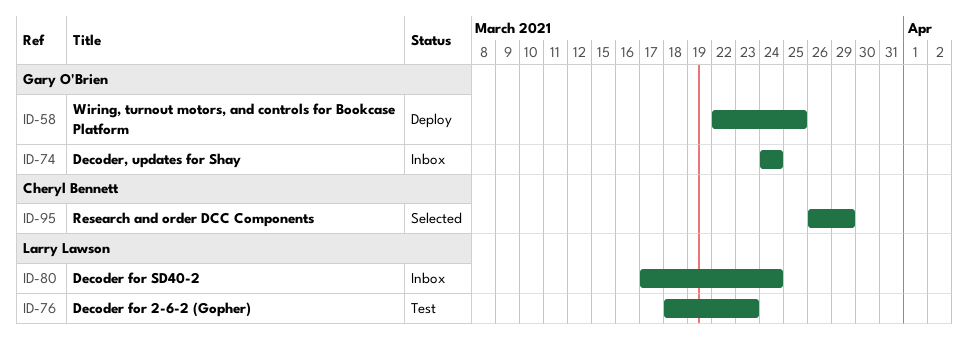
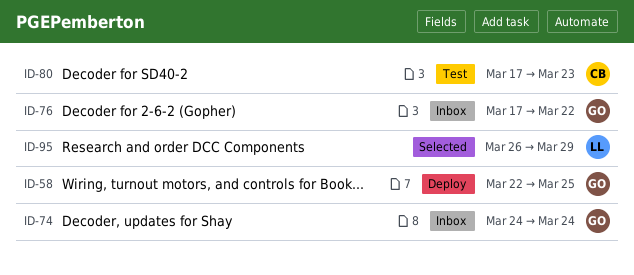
ID-76, status: Test -> Inbox
ID-76, owner: Larry Lawson -> Gary O'Brien
ID-76, start: Mar 18 -> Mar 17
ID-76, due: Mar 23 -> Mar 22
ID-80, status: Inbox -> Test
ID-80, owner: Larry Lawson -> Cheryl Bennett
ID-80, due: Mar 24 -> Mar 23
ID-95, owner: Cheryl Bennett -> Larry Lawson

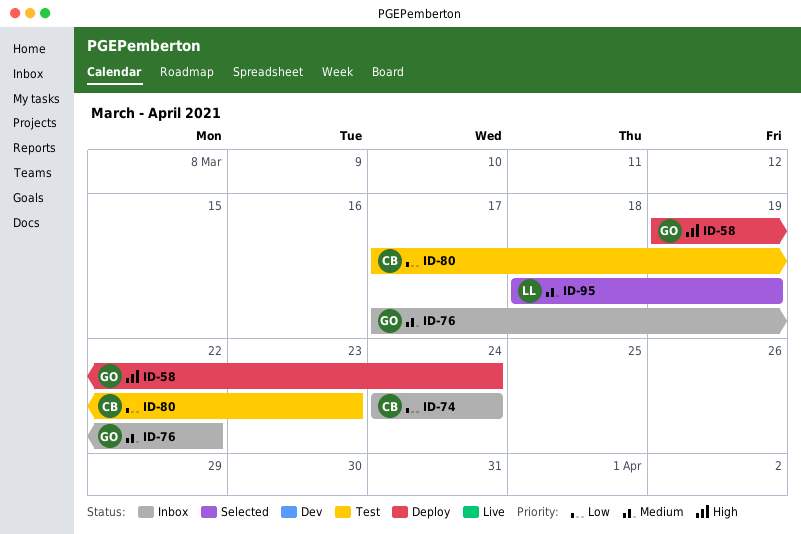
ID-58, start: Mar 22 -> Mar 19
ID-58, due: Mar 25 -> Mar 24
ID-74, owner: GO -> CB
ID-95, start: Mar 26 -> Mar 18
ID-95, due: Mar 29 -> Mar 19

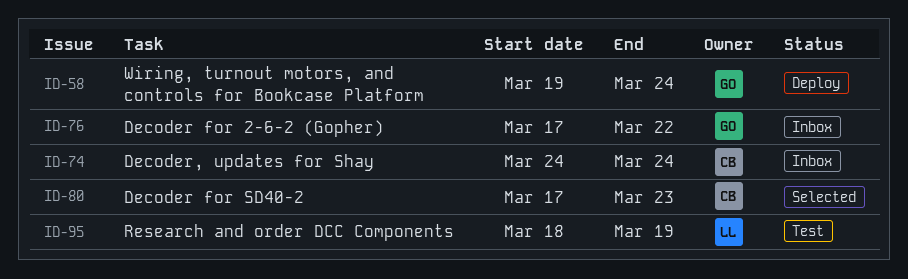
ID-80, status: Test -> Selected
ID-95, status: Selected -> Test

